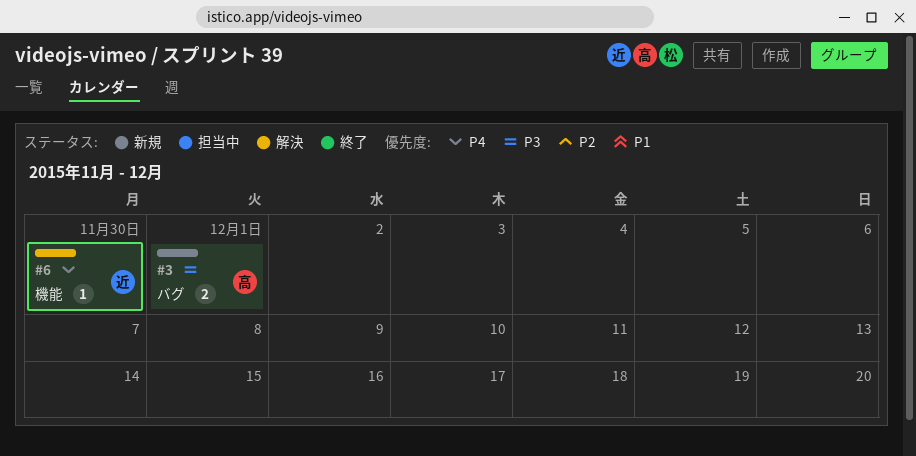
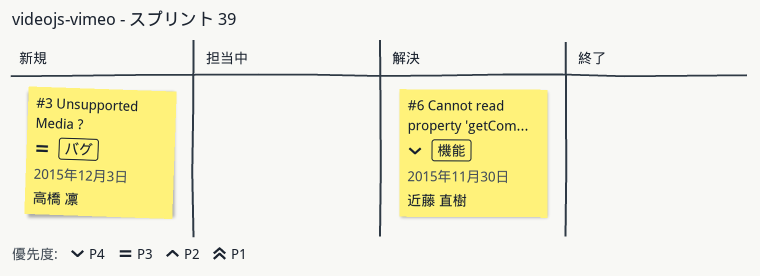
#3, due: Dec 1 -> Dec 3

